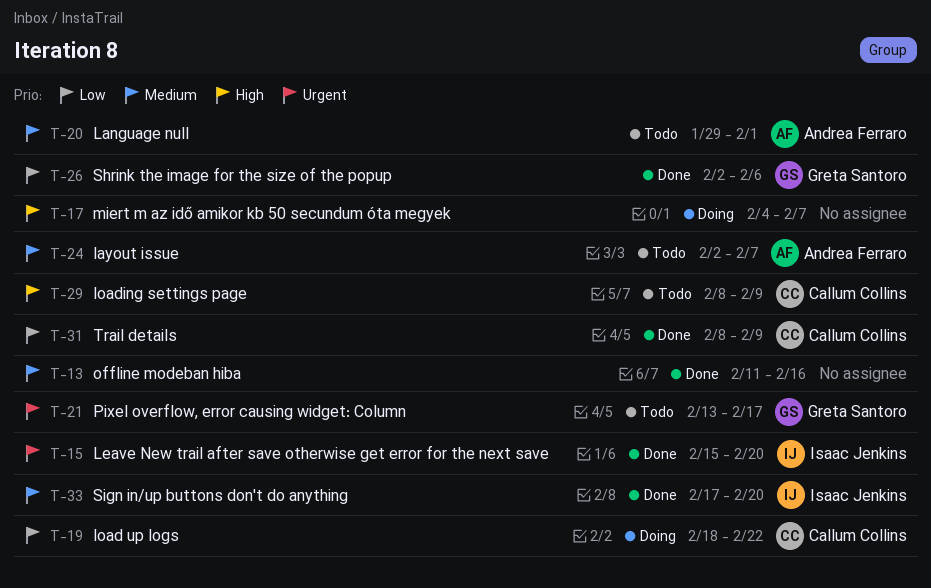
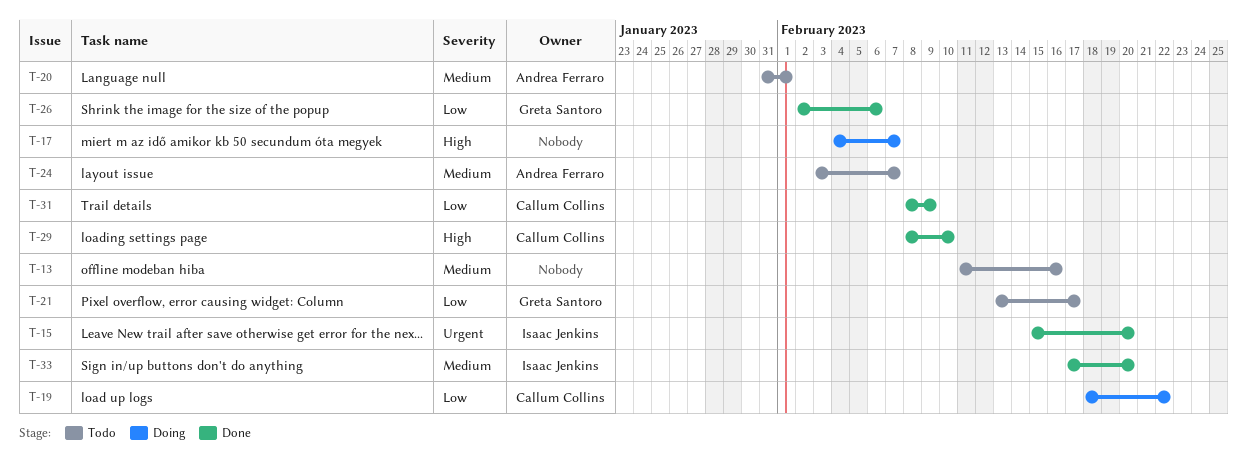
T-13, status: Done -> Todo
T-20, start: Jan 29 -> Jan 31
T-21, priority: Urgent -> Low
T-24, start: Feb 2 -> Feb 3
T-29, status: Todo -> Done
T-29, due: Feb 9 -> Feb 10

